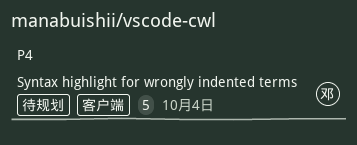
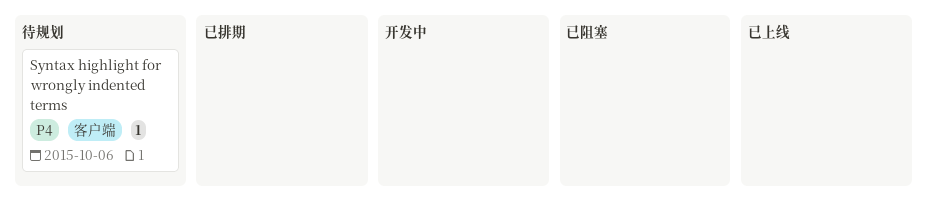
Syntax highlight for wrongly indented terms, estimate: 5 -> 1
Syntax highlight for wrongly indented terms, due: Oct 4 -> Oct 6

